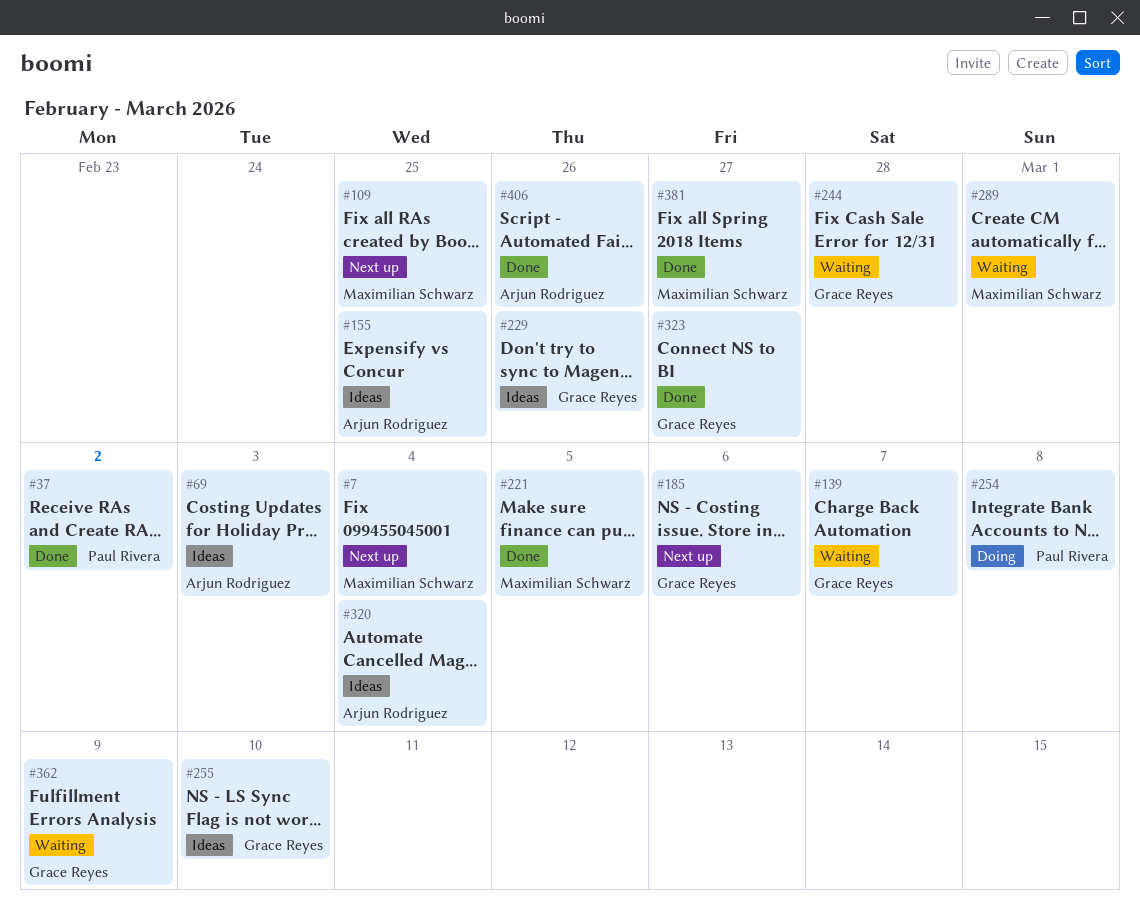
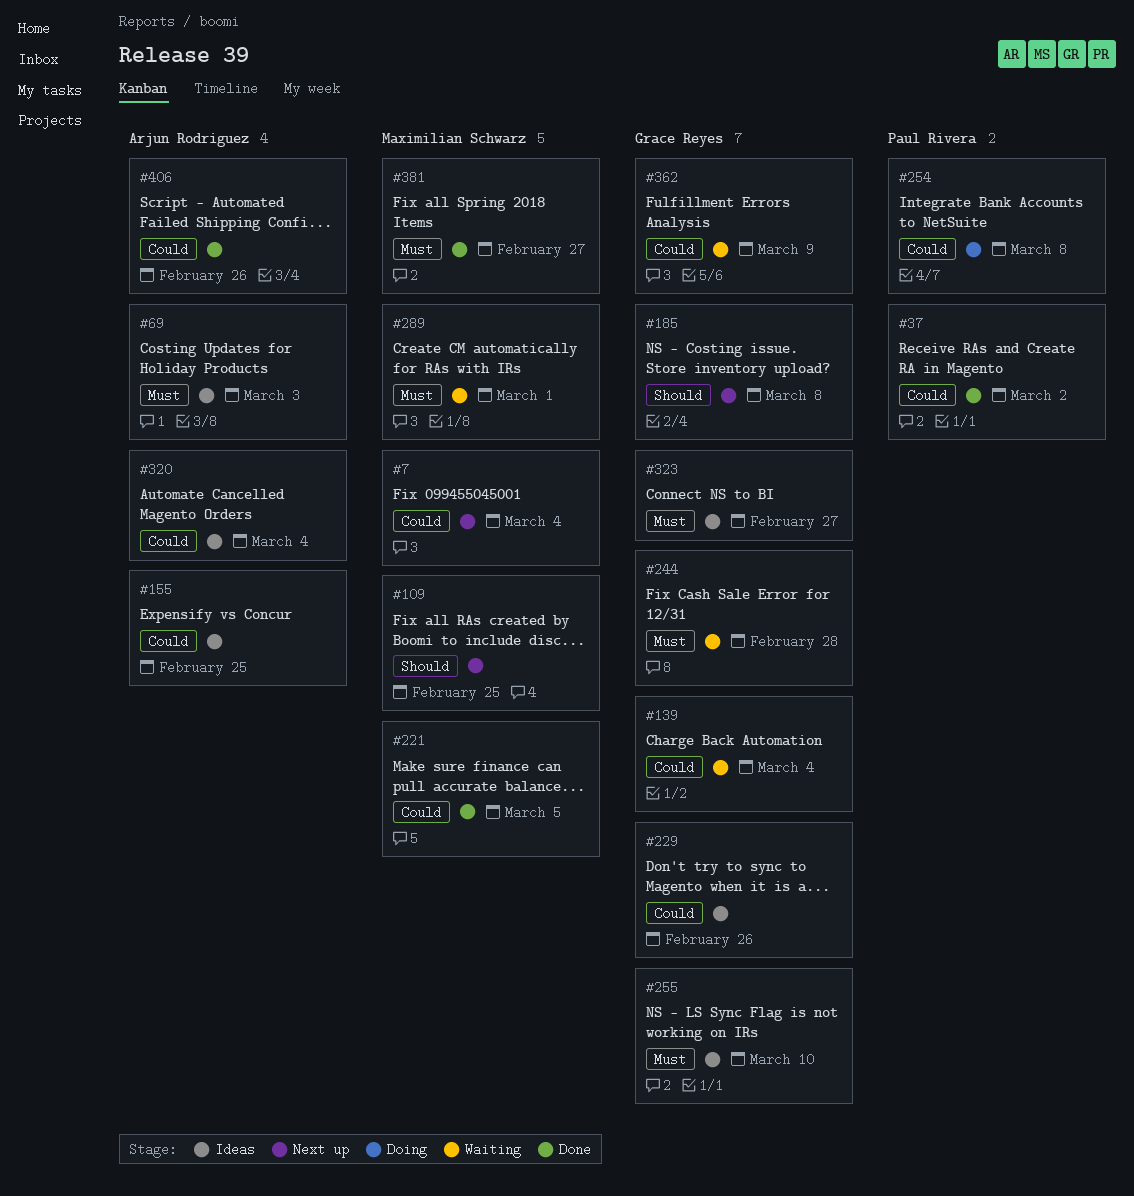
#139, due: Mar 7 -> Mar 4
#185, due: Mar 6 -> Mar 8
#323, status: Done -> Ideas

